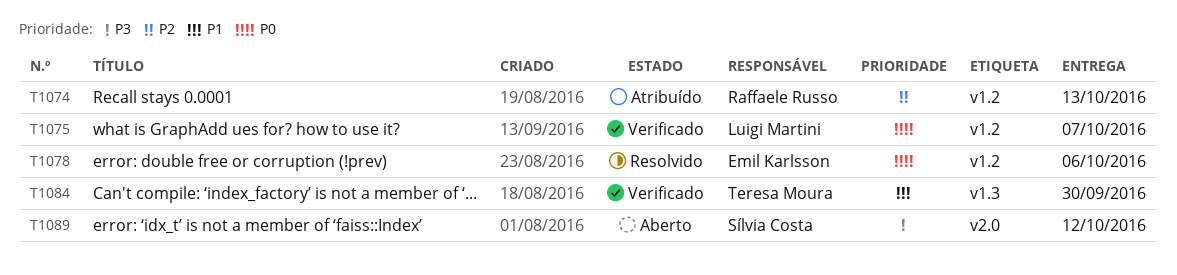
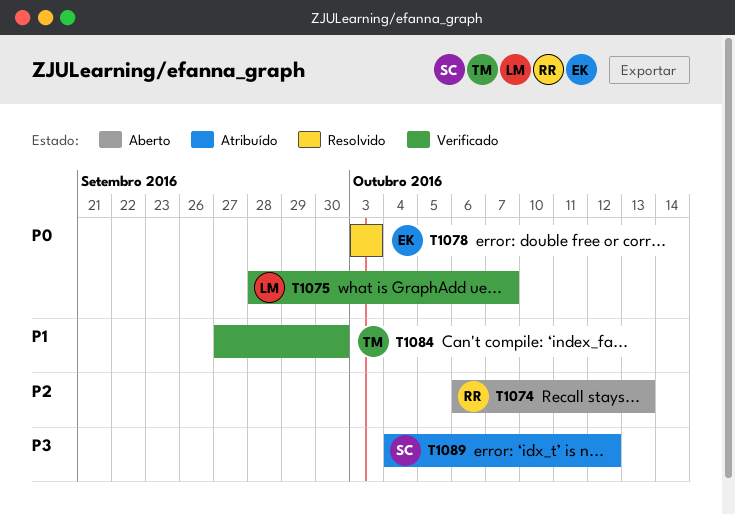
T1074, status: Atribuído -> Aberto
T1078, due: Oct 6 -> Oct 3
T1089, status: Aberto -> Atribuído

